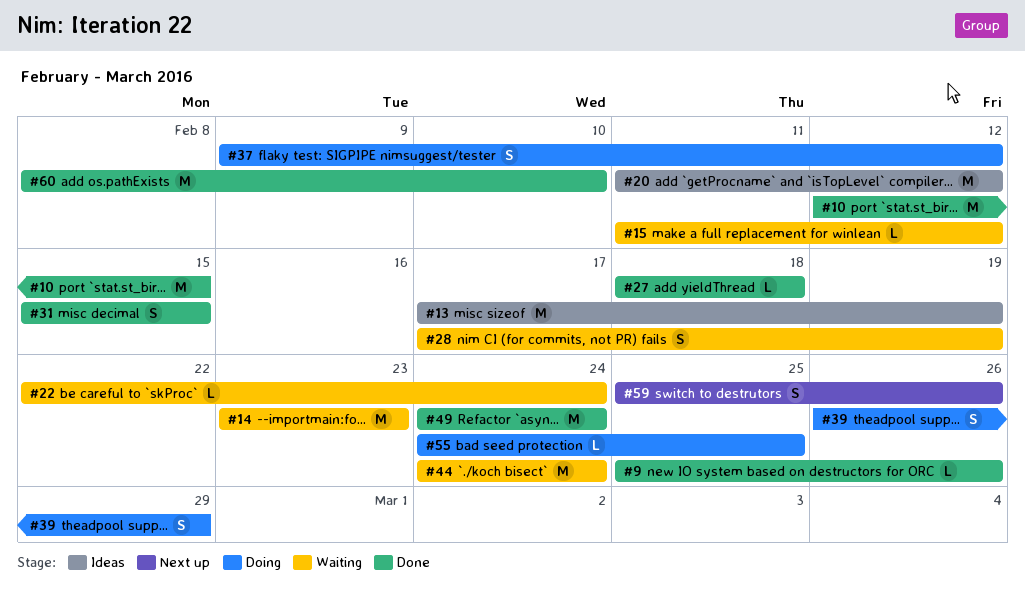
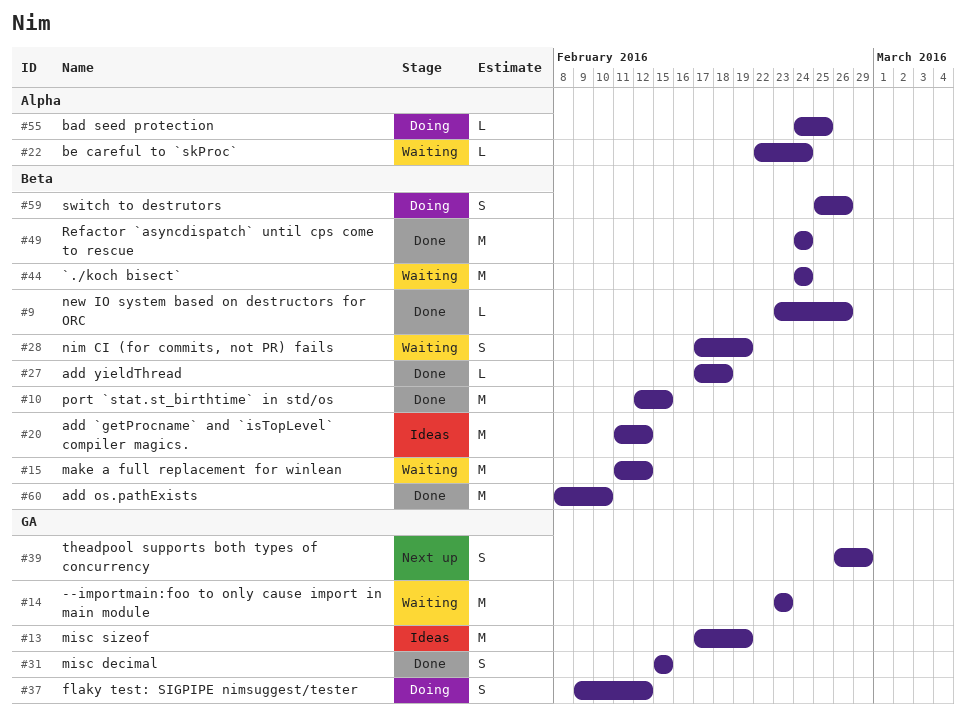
#9, start: Feb 25 -> Feb 23
#15, estimate: L -> M
#27, start: Feb 18 -> Feb 17
#39, status: Doing -> Next up
#59, status: Next up -> Doing

